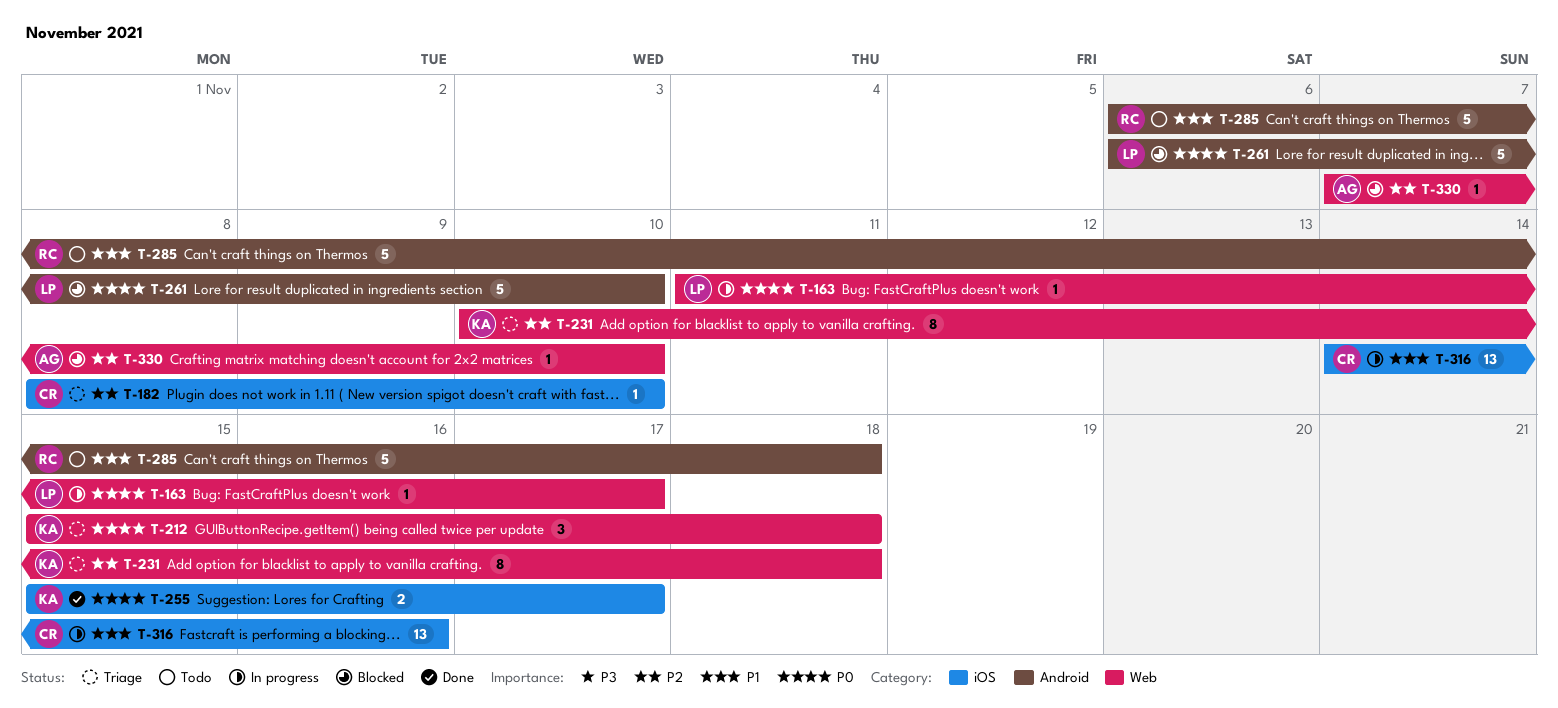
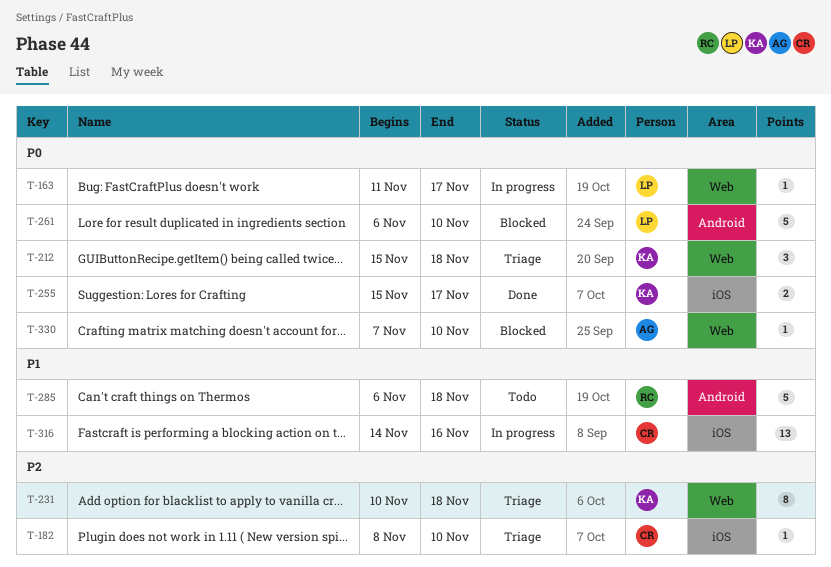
T-330, priority: P2 -> P0

